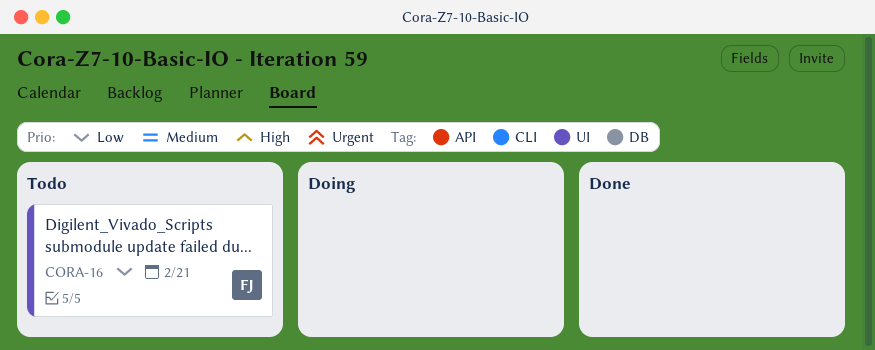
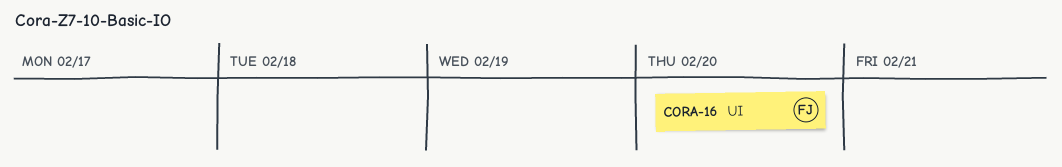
CORA-16, due: Feb 21 -> Feb 20

